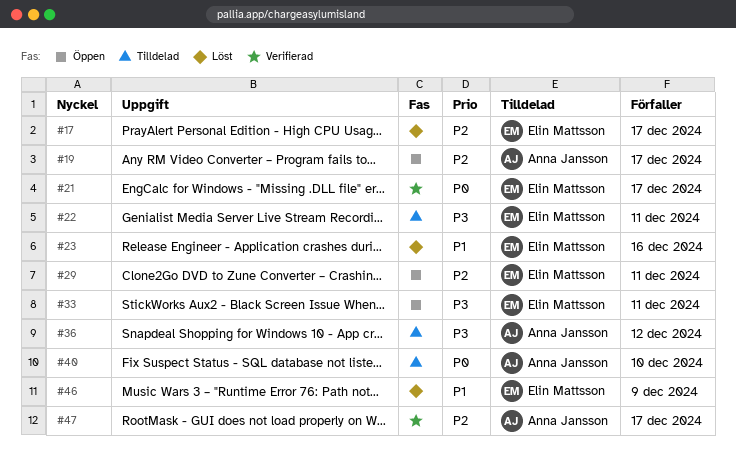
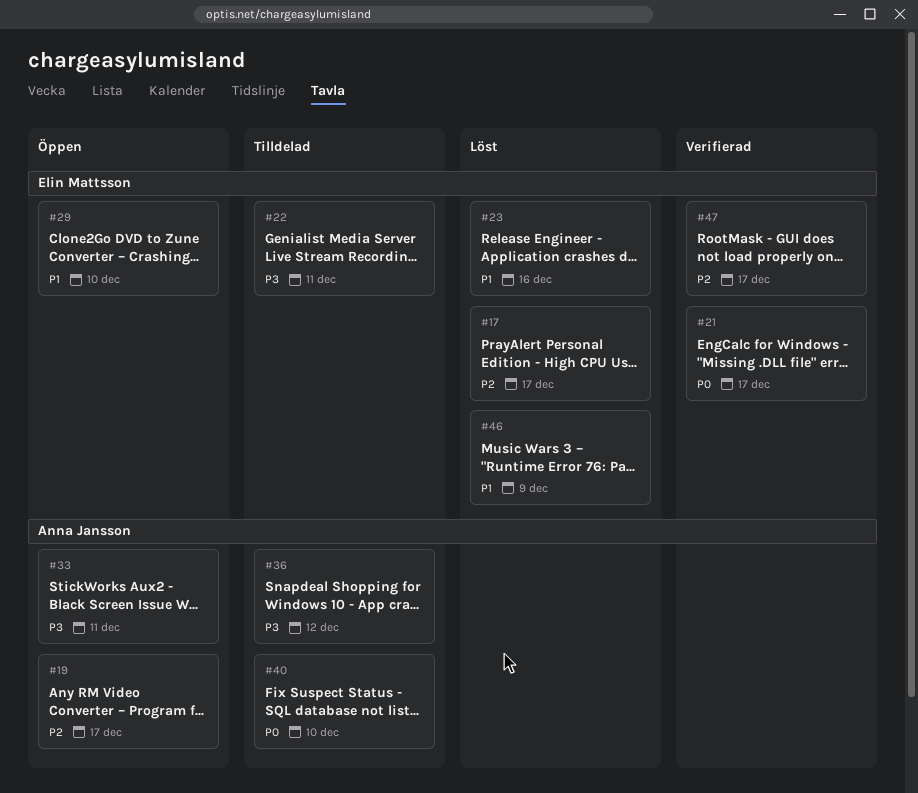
#29, priority: P2 -> P1
#29, due: Dec 11 -> Dec 10
#33, owner: Elin Mattsson -> Anna Jansson
#47, owner: Anna Jansson -> Elin Mattsson

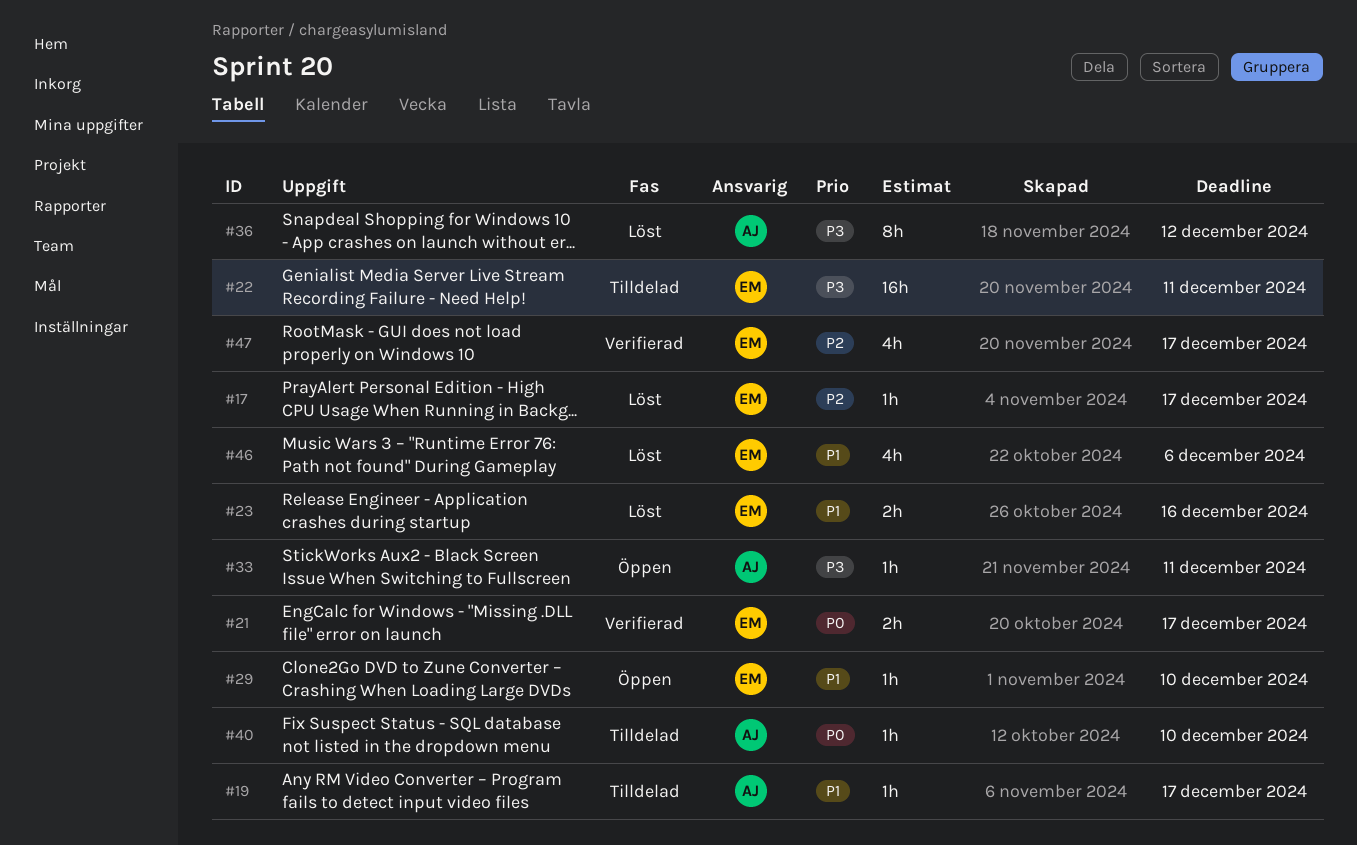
#19, status: Öppen -> Tilldelad
#19, priority: P2 -> P1
#36, status: Tilldelad -> Löst
#46, due: Dec 9 -> Dec 6

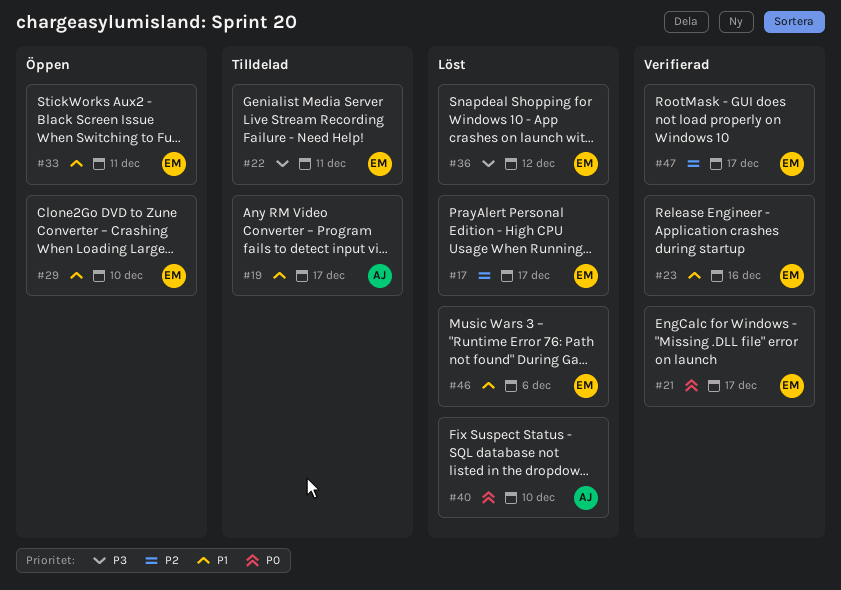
#23, status: Löst -> Verifierad
#33, owner: AJ -> EM
#33, priority: P3 -> P1
#36, owner: AJ -> EM
#40, status: Tilldelad -> Löst

